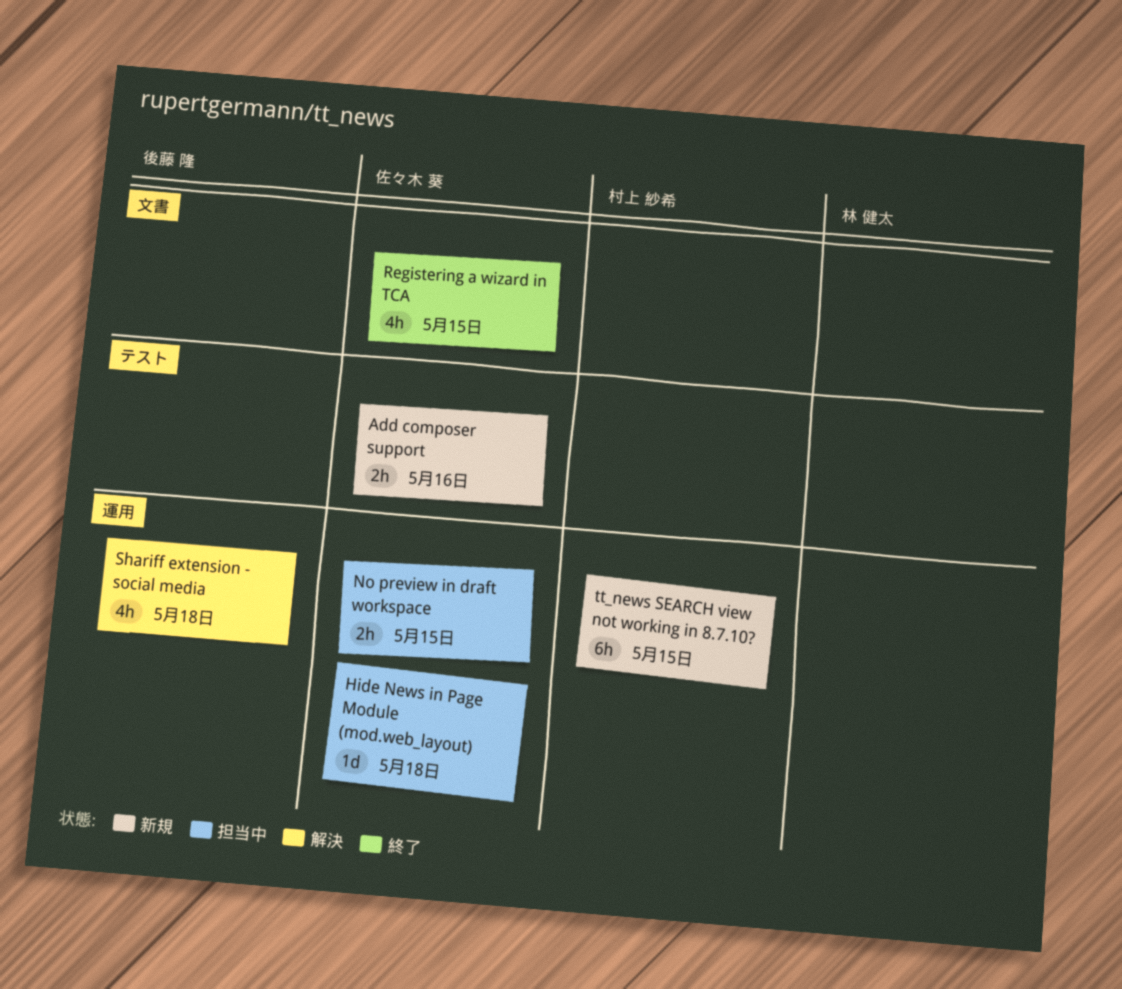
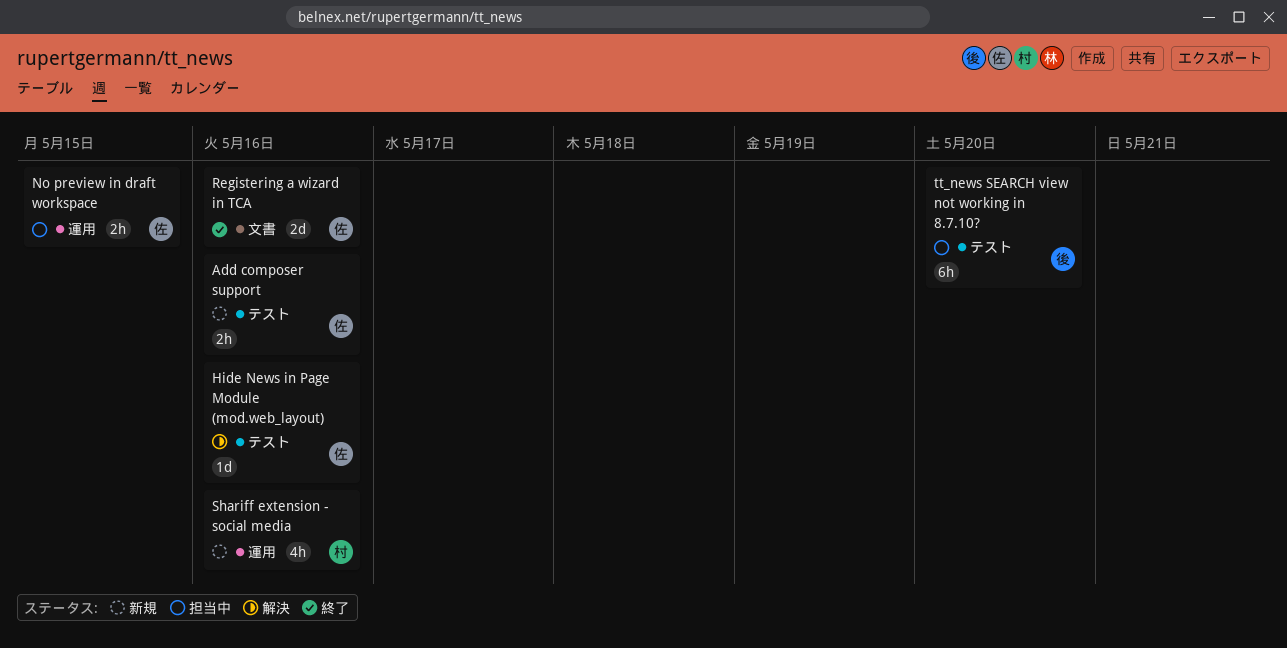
Hide News in Page Module (mod.web_layout), status: 担当中 -> 解決
Hide News in Page Module (mod.web_layout), label: 運用 -> テスト
Hide News in Page Module (mod.web_layout), due: May 18 -> May 16
Registering a wizard in TCA, estimate: 4h -> 2d
Registering a wizard in TCA, due: May 15 -> May 16
Shariff extension - social media, status: 解決 -> 新規
Shariff extension - social media, owner: 後藤 隆 -> 村上 紗希
Shariff extension - social media, due: May 18 -> May 16
tt_news SEARCH view not working in 8.7.10?, status: 新規 -> 担当中
tt_news SEARCH view not working in 8.7.10?, owner: 村上 紗希 -> 後藤 隆
tt_news SEARCH view not working in 8.7.10?, label: 運用 -> テスト
tt_news SEARCH view not working in 8.7.10?, due: May 15 -> May 20

